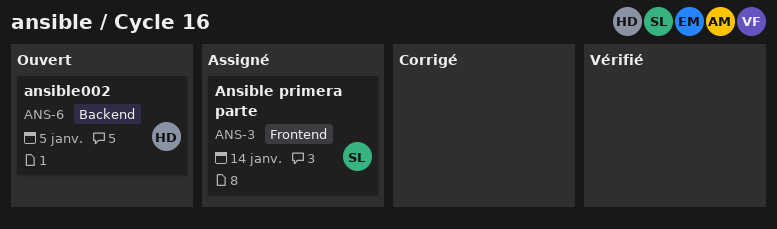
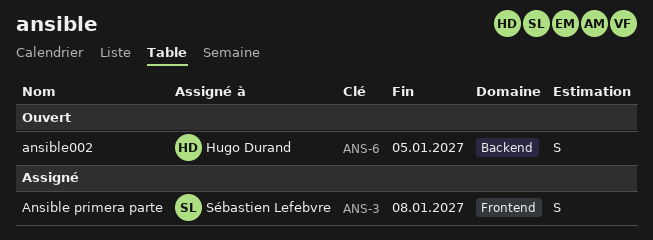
ANS-3, due: Jan 14 -> Jan 8

